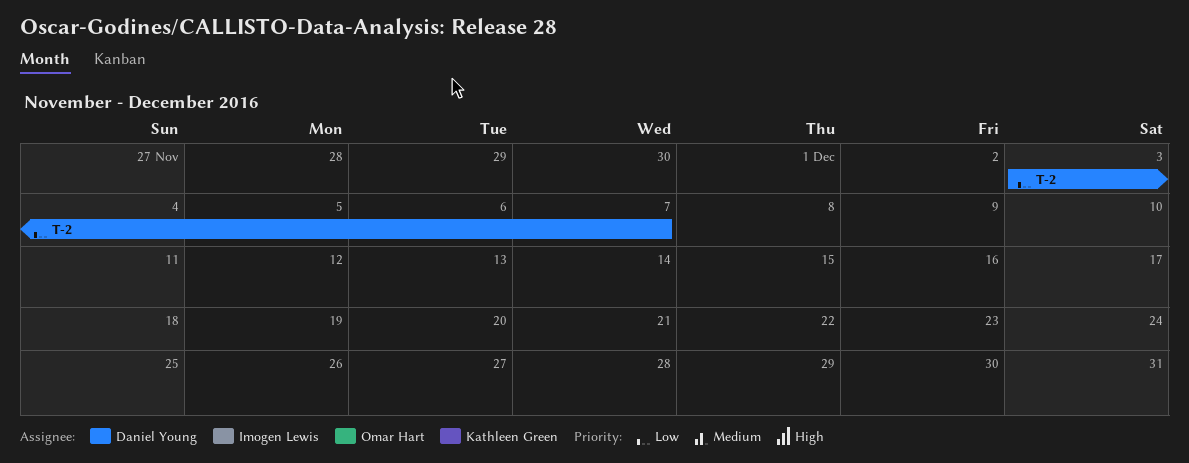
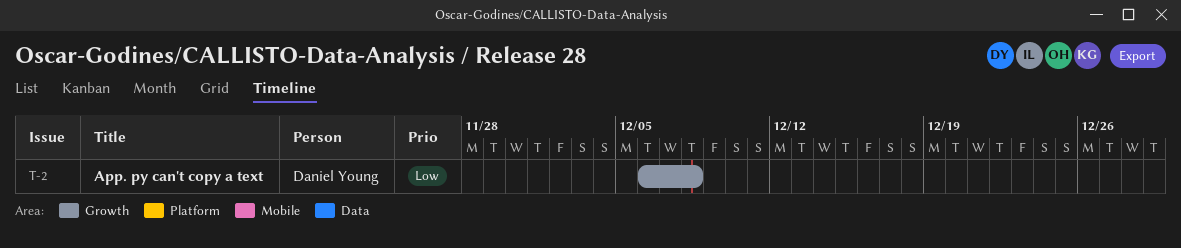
T-2, start: Dec 3 -> Dec 6
T-2, due: Dec 7 -> Dec 8

